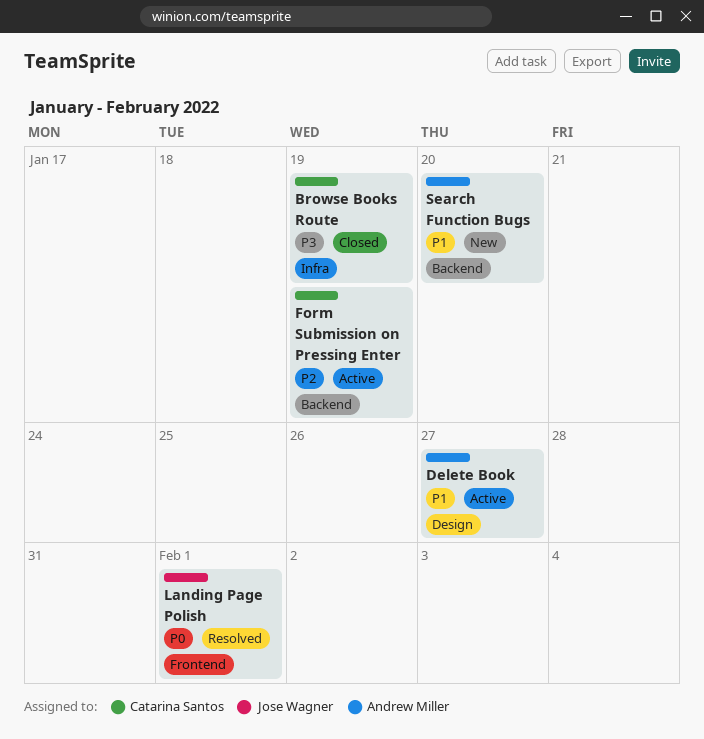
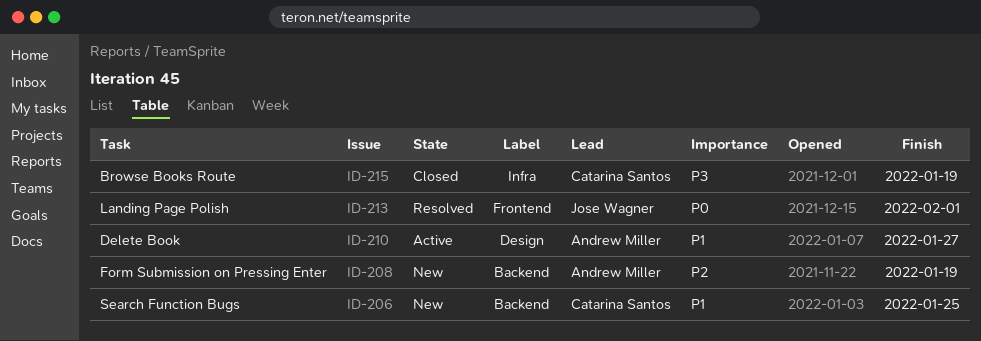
Form Submission on Pressing Enter, status: Active -> New
Form Submission on Pressing Enter, owner: Catarina Santos -> Andrew Miller
Search Function Bugs, owner: Andrew Miller -> Catarina Santos
Search Function Bugs, due: Jan 20 -> Jan 25

